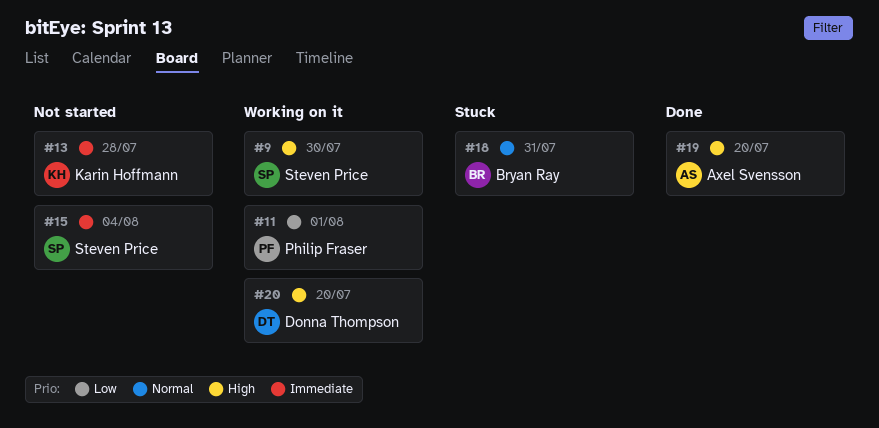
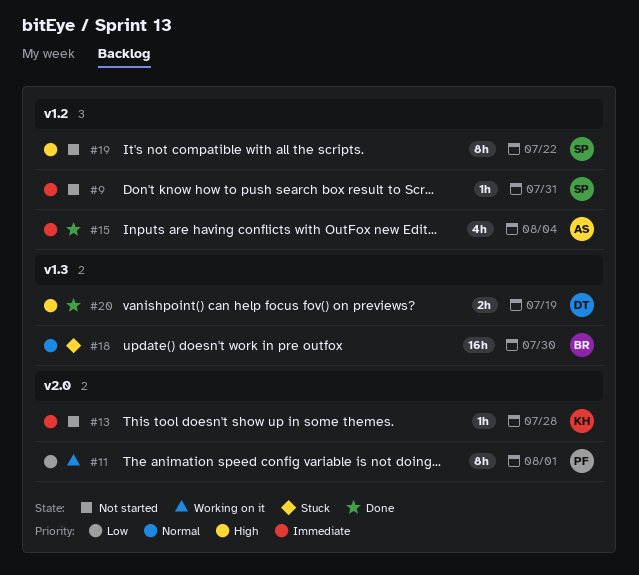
#9, status: Working on it -> Not started
#9, priority: High -> Immediate
#9, due: Jul 30 -> Jul 31
#15, status: Not started -> Done
#15, owner: Steven Price -> Axel Svensson
#18, due: Jul 31 -> Jul 30
#19, status: Done -> Not started
#19, owner: Axel Svensson -> Steven Price
#19, due: Jul 20 -> Jul 22
#20, status: Working on it -> Done
#20, due: Jul 20 -> Jul 19

